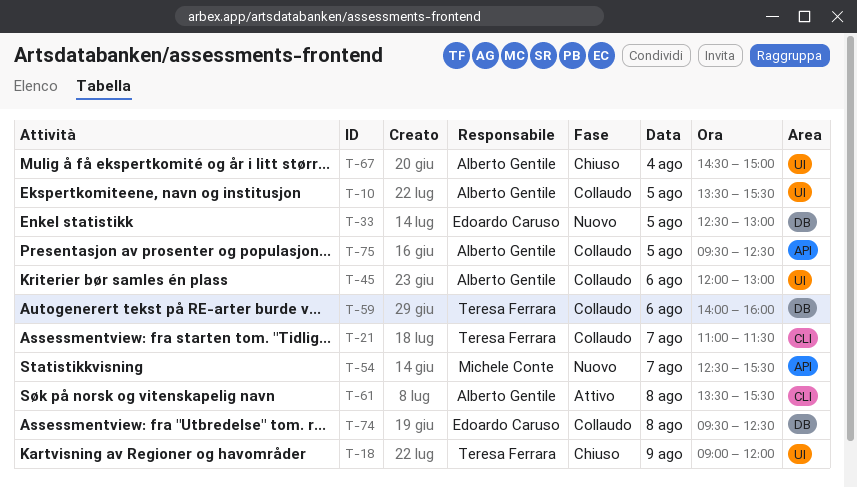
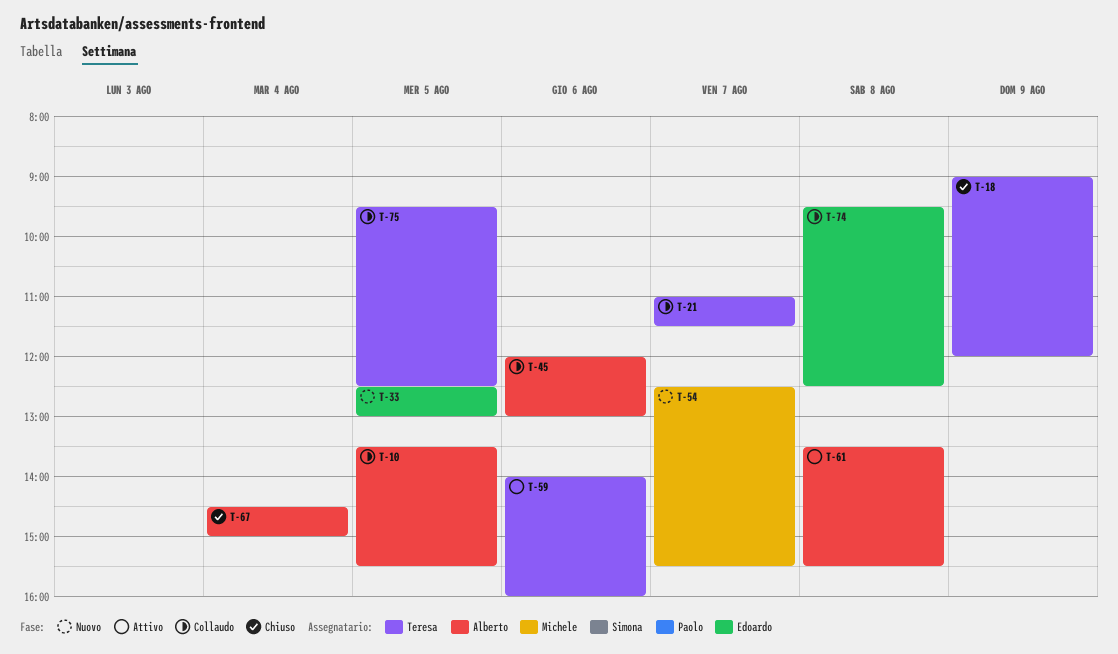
T-59, status: Collaudo -> Attivo
T-75, owner: Alberto Gentile -> Teresa Ferrara

